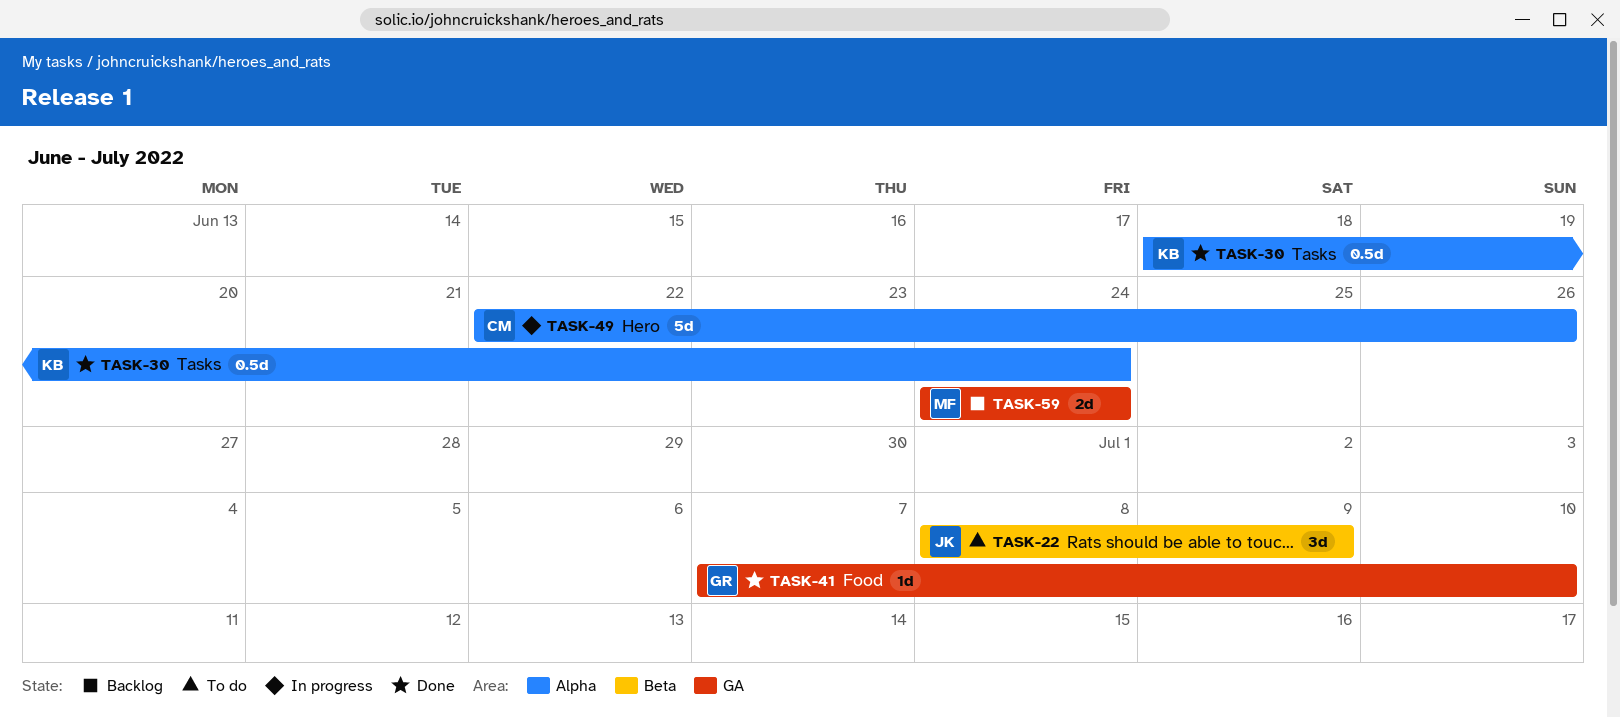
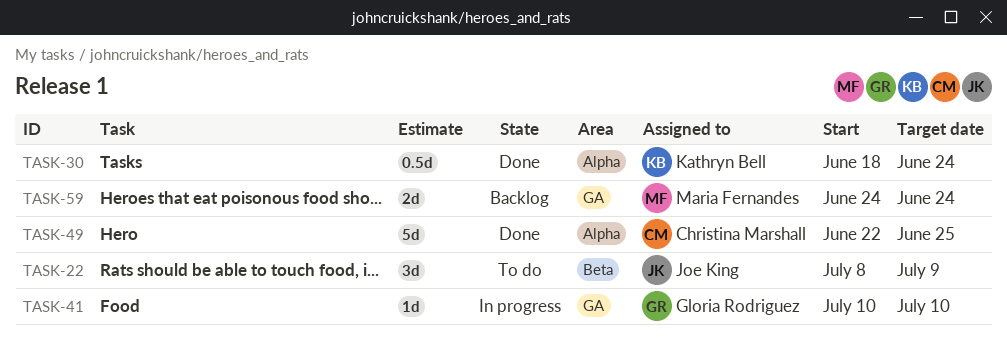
TASK-41, status: Done -> In progress
TASK-41, start: Jul 7 -> Jul 10
TASK-49, status: In progress -> Done
TASK-49, due: Jun 26 -> Jun 25

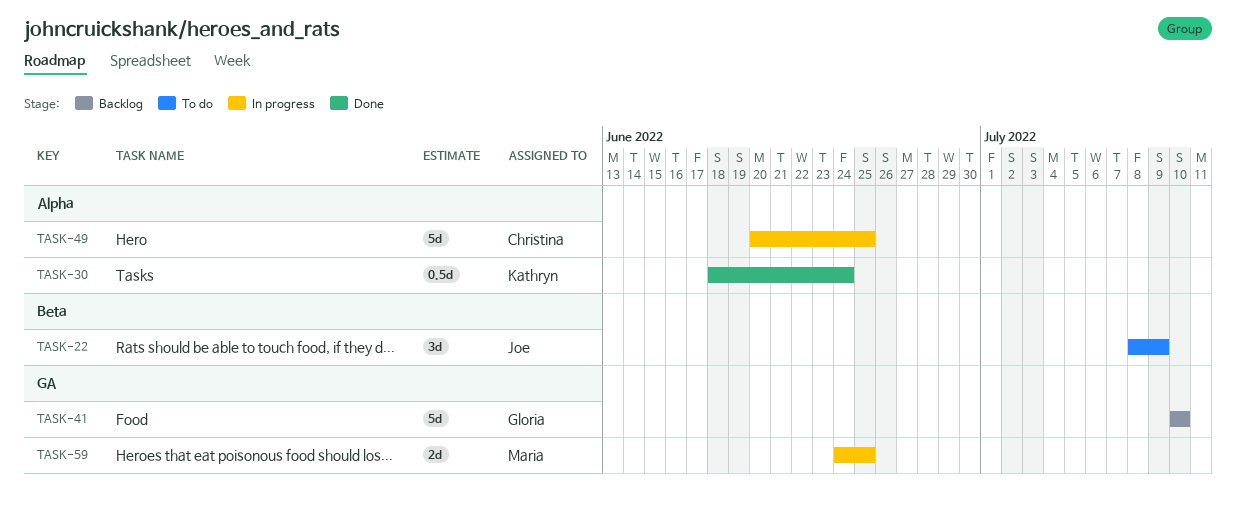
TASK-41, status: In progress -> Backlog
TASK-41, estimate: 1d -> 5d
TASK-49, status: Done -> In progress
TASK-49, start: Jun 22 -> Jun 20
TASK-59, status: Backlog -> In progress
TASK-59, due: Jun 24 -> Jun 25

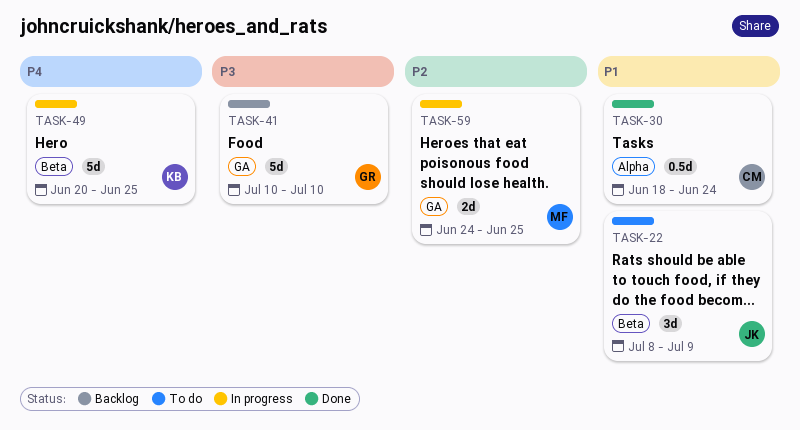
TASK-30, owner: Kathryn -> Christina
TASK-49, owner: Christina -> Kathryn
TASK-49, label: Alpha -> Beta

